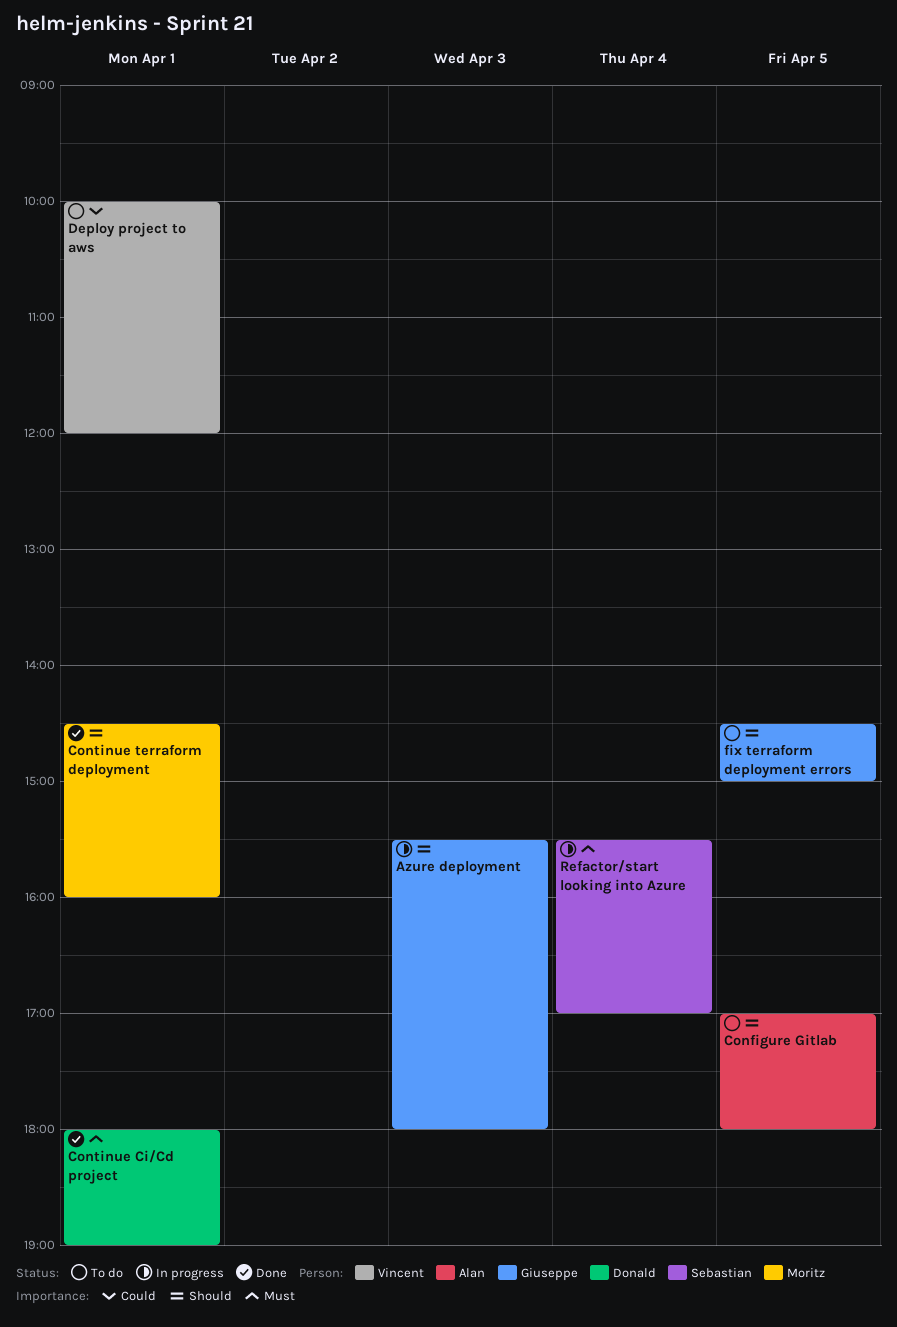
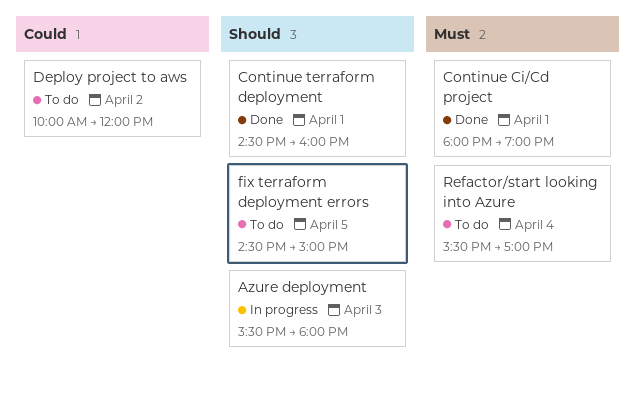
Configure Gitlab: present -> none
Deploy project to aws, day: Apr 1 -> Apr 2
Refactor/start looking into Azure, status: In progress -> To do

